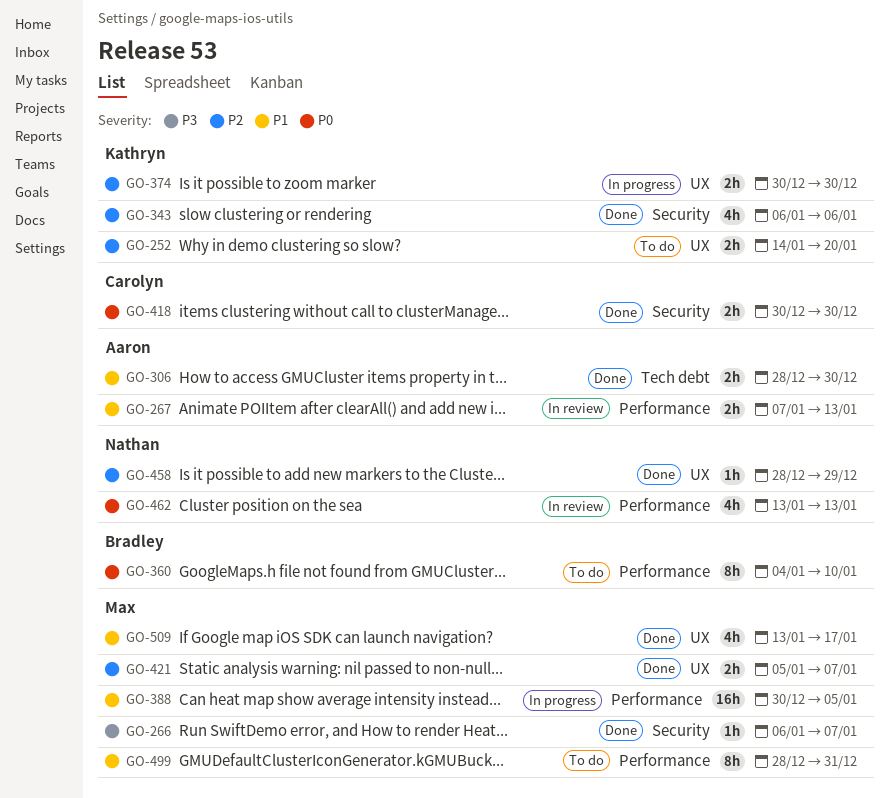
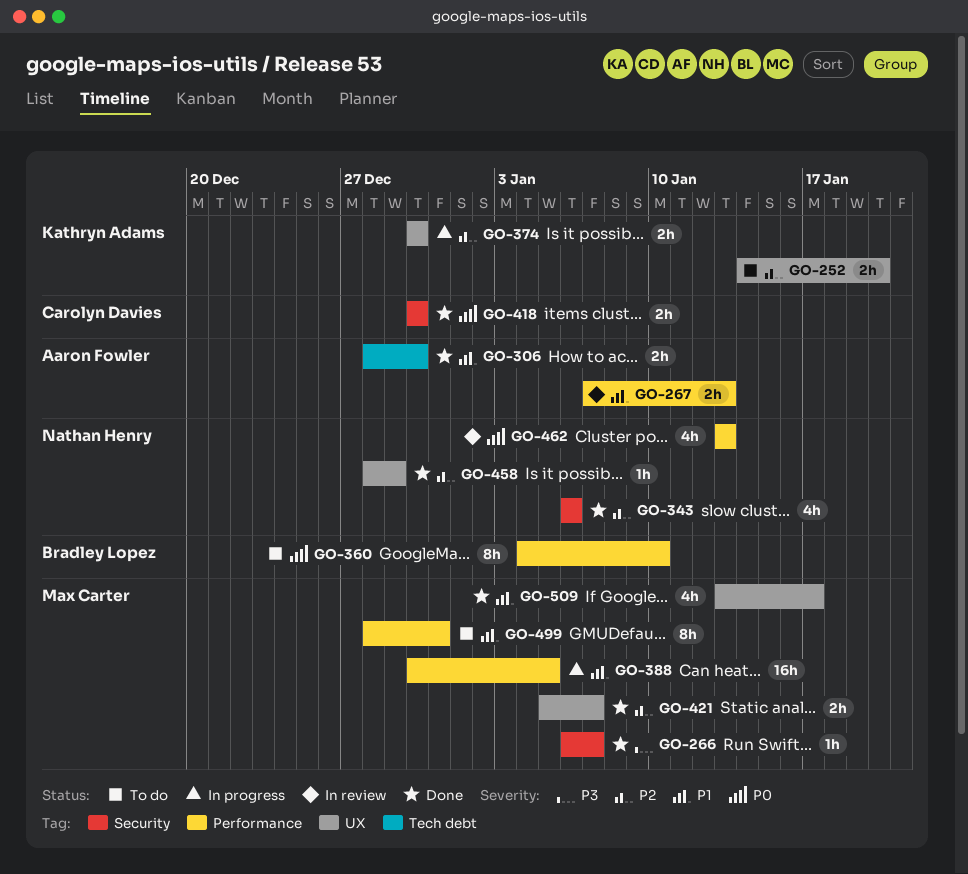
GO-343, owner: Kathryn Adams -> Nathan Henry

